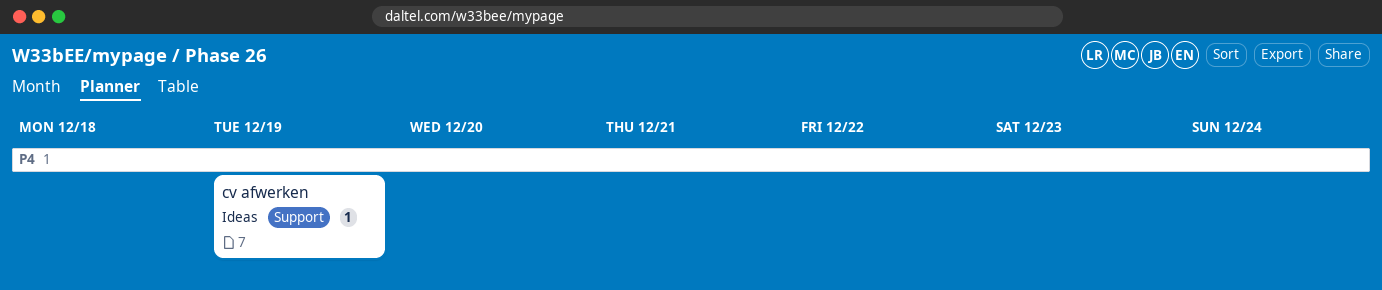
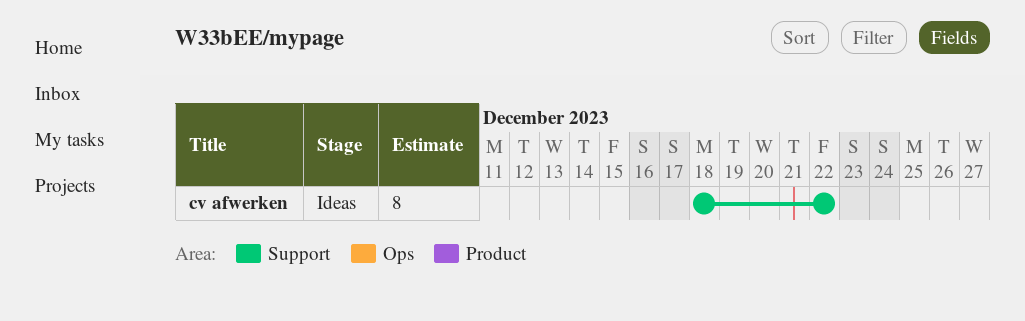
cv afwerken, estimate: 1 -> 8
cv afwerken, due: Dec 19 -> Dec 22

